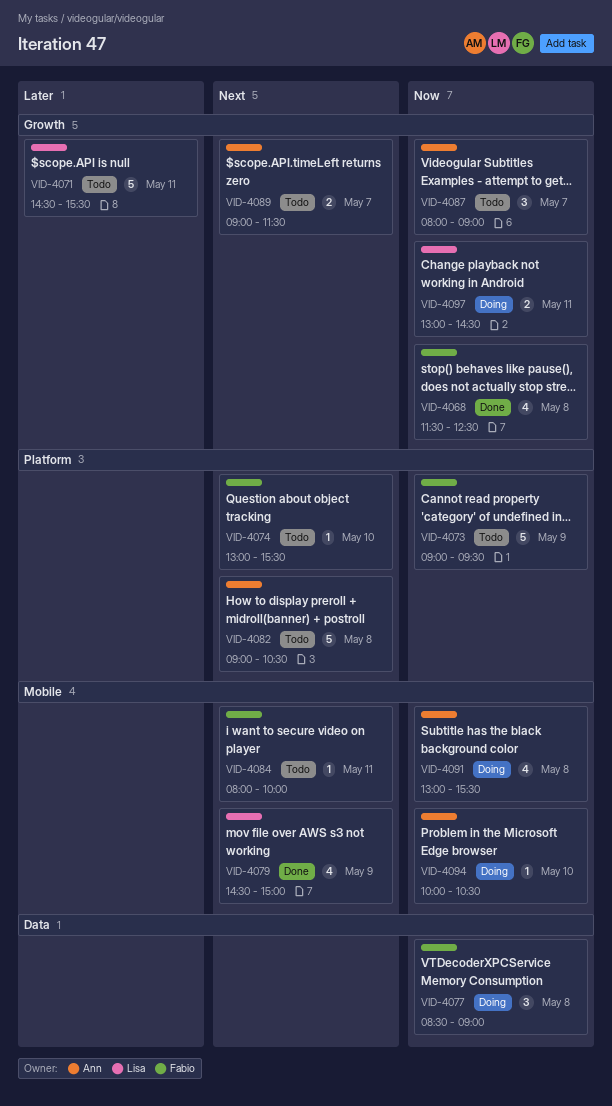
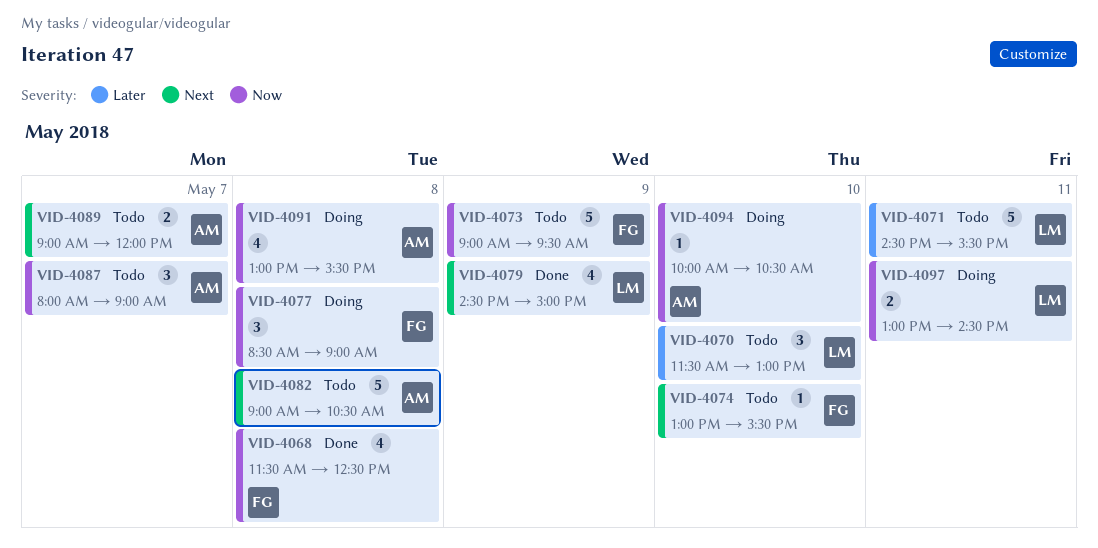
VID-4070: none -> present
VID-4084: present -> none
VID-4089, ends: 11:30 -> 12:00

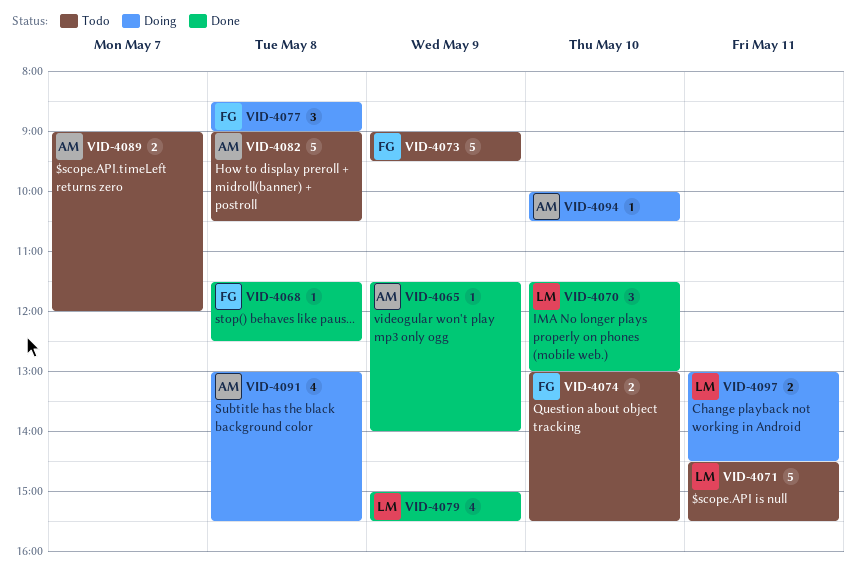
VID-4065: none -> present
VID-4068, estimate: 4 -> 1
VID-4070, status: Todo -> Done
VID-4074, estimate: 1 -> 2
VID-4079, begins: 14:30 -> 15:00
VID-4079, ends: 15:00 -> 15:30
VID-4087: present -> none

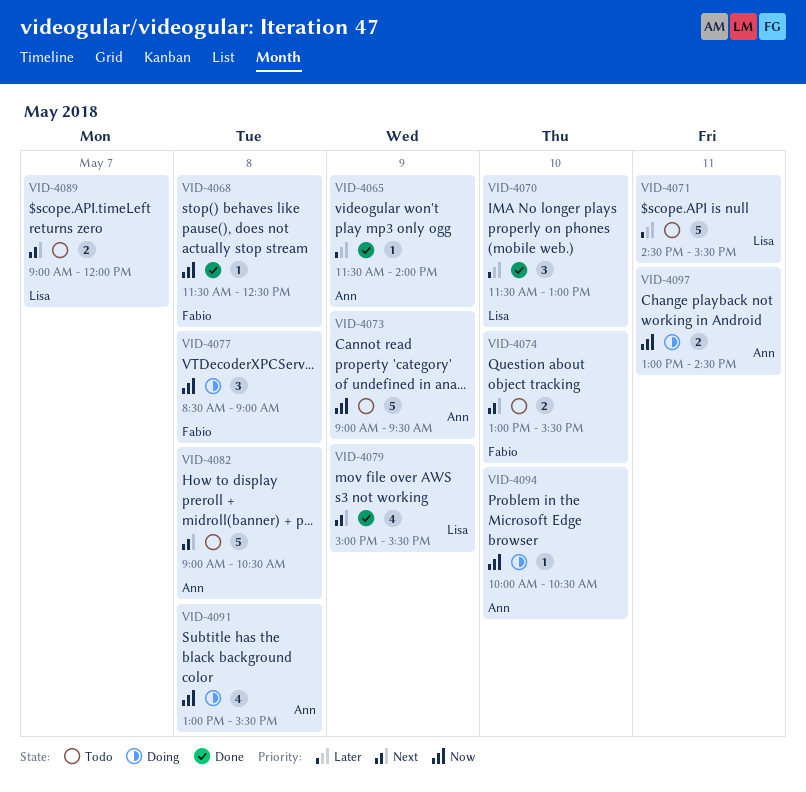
VID-4073, owner: Fabio -> Ann
VID-4089, owner: Ann -> Lisa
VID-4097, owner: Lisa -> Ann

